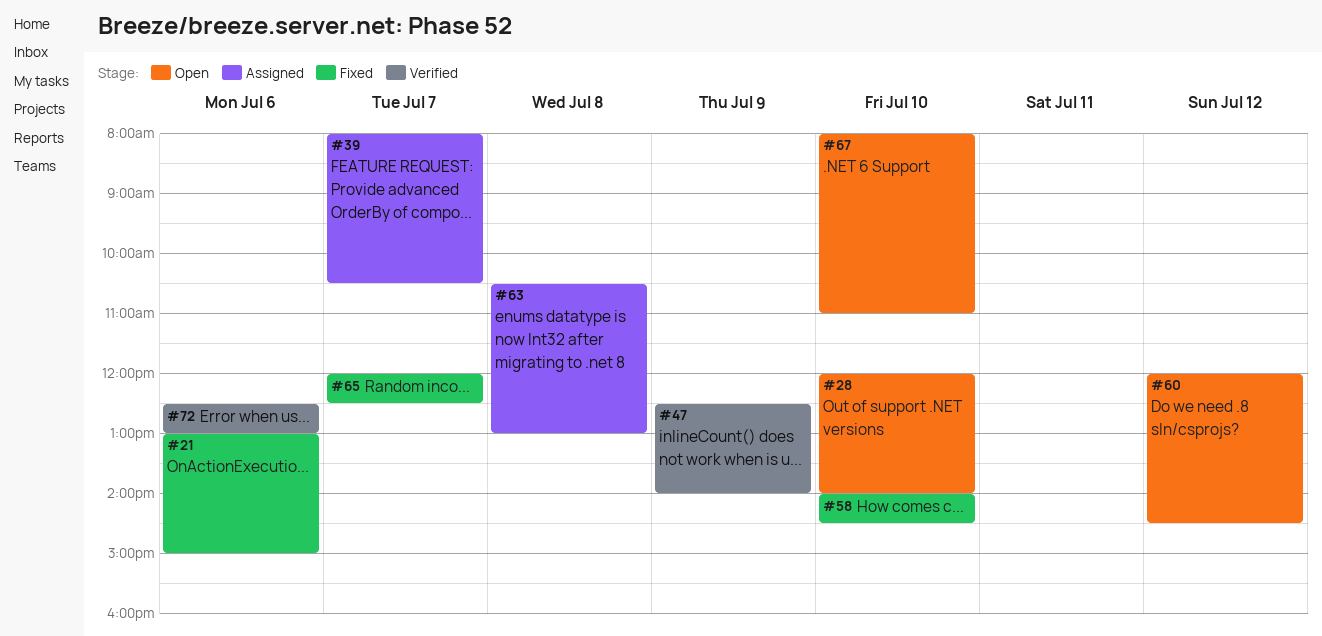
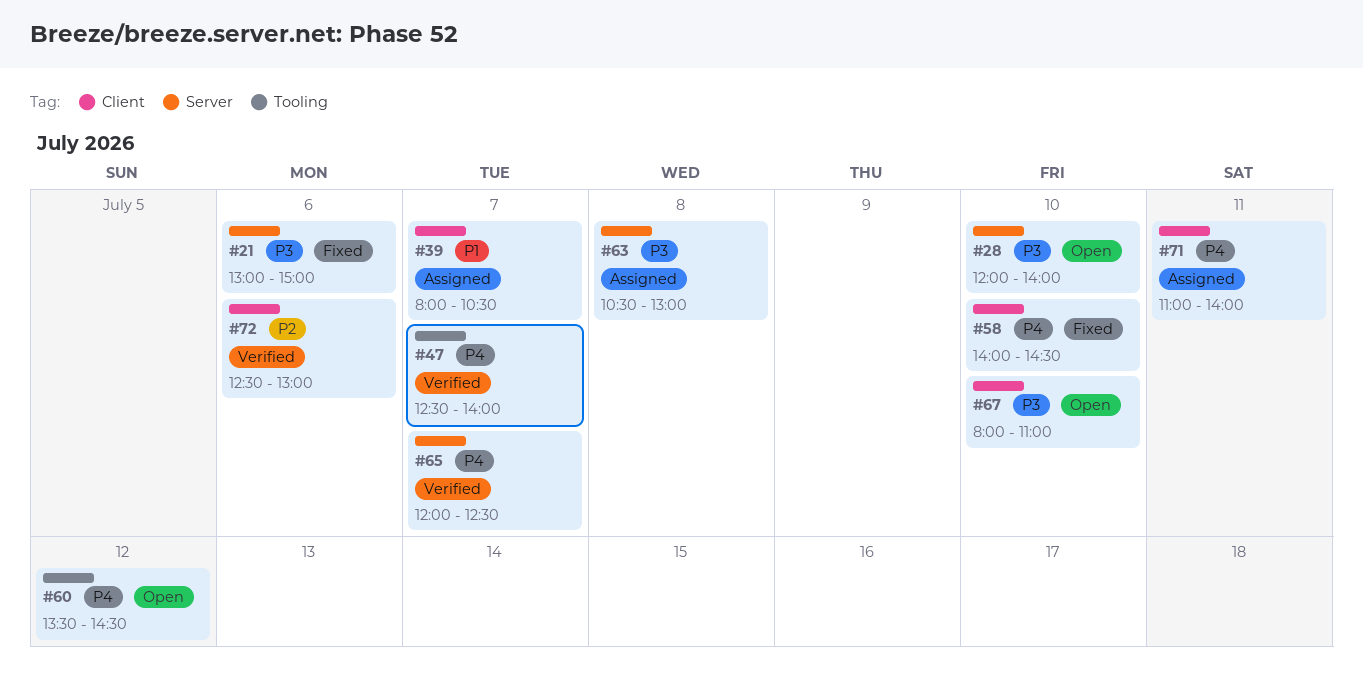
#47, day: Jul 9 -> Jul 7
#60, begins: 12:00 -> 13:30
#65, status: Fixed -> Verified
#71: none -> present

